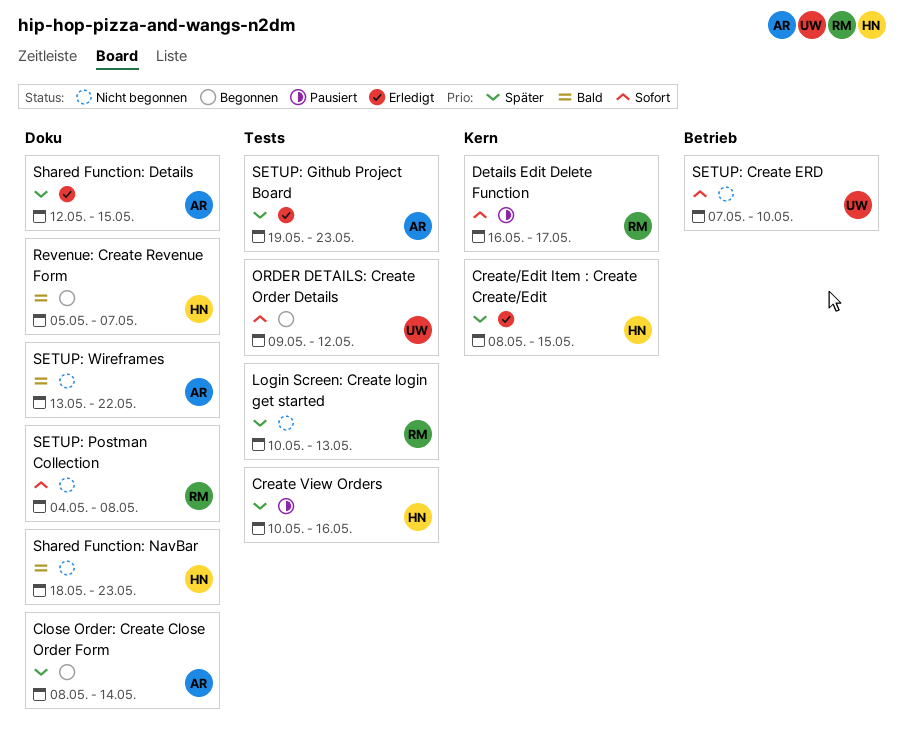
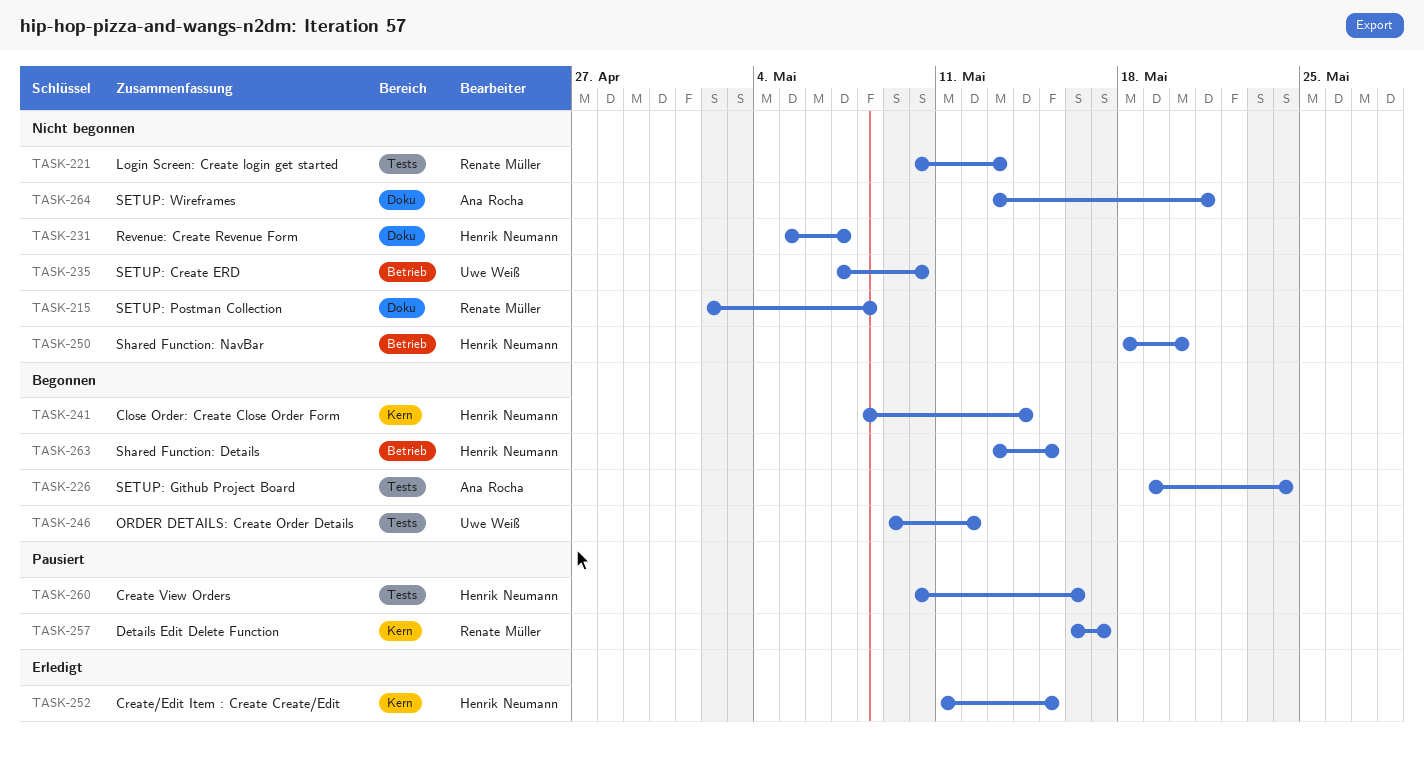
Close Order: Create Close Order Form, owner: Ana Rocha -> Henrik Neumann
Close Order: Create Close Order Form, label: Doku -> Kern
Create/Edit Item : Create Create/Edit, start: May 8 -> May 11
Revenue: Create Revenue Form, status: Begonnen -> Nicht begonnen
SETUP: Github Project Board, status: Erledigt -> Begonnen
SETUP: Github Project Board, due: May 23 -> May 24
SETUP: Postman Collection, start: May 4 -> May 2
SETUP: Wireframes, due: May 22 -> May 21
Shared Function: Details, status: Erledigt -> Begonnen
Shared Function: Details, owner: Ana Rocha -> Henrik Neumann
Shared Function: Details, label: Doku -> Betrieb
Shared Function: Details, start: May 12 -> May 13
Shared Function: NavBar, label: Doku -> Betrieb
Shared Function: NavBar, due: May 23 -> May 20

